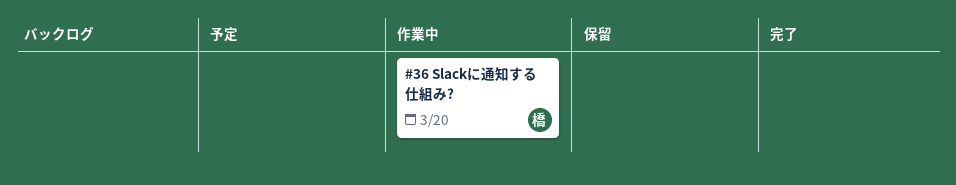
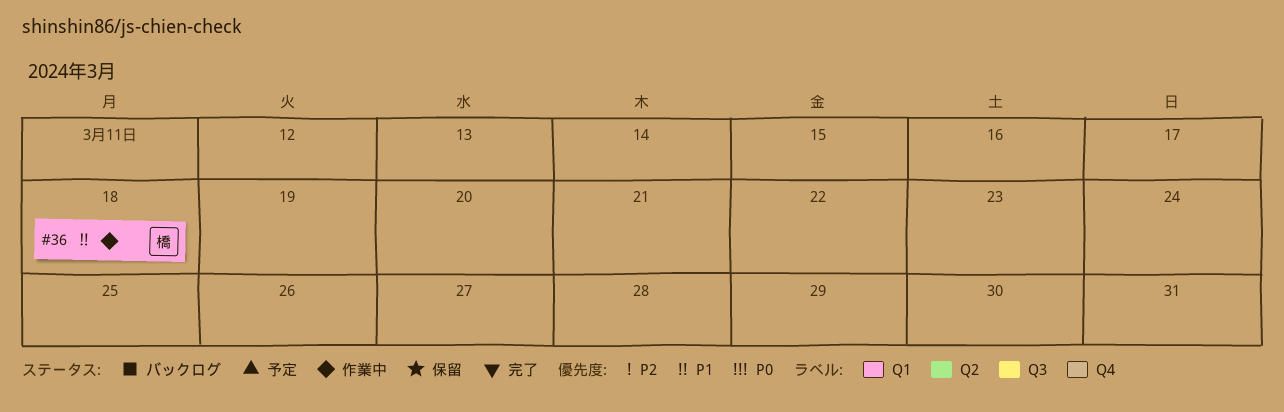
#36, due: Mar 20 -> Mar 18

